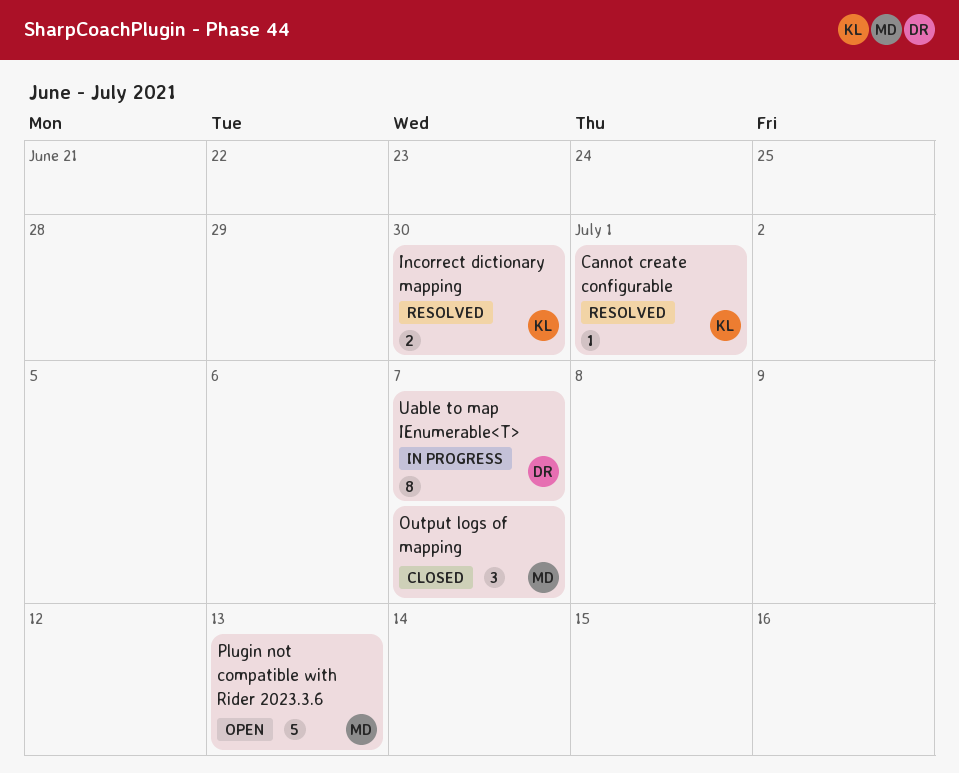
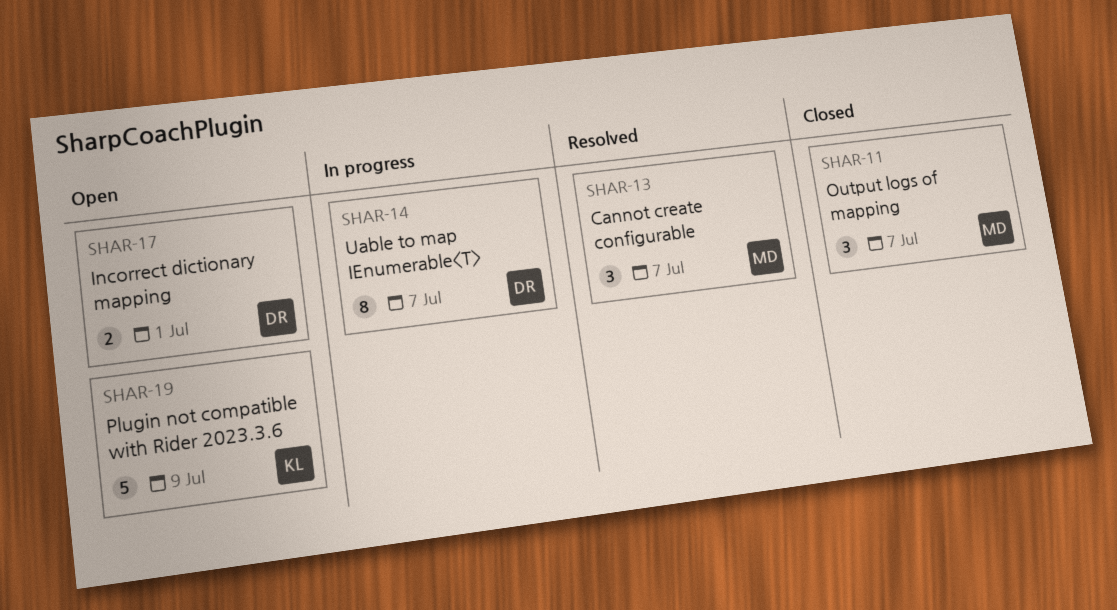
Cannot create configurable, owner: KL -> MD
Cannot create configurable, estimate: 1 -> 3
Cannot create configurable, due: Jul 1 -> Jul 7
Incorrect dictionary mapping, status: Resolved -> Open
Incorrect dictionary mapping, owner: KL -> DR
Incorrect dictionary mapping, due: Jun 30 -> Jul 1
Plugin not compatible with Rider 2023.3.6, owner: MD -> KL
Plugin not compatible with Rider 2023.3.6, due: Jul 13 -> Jul 9

